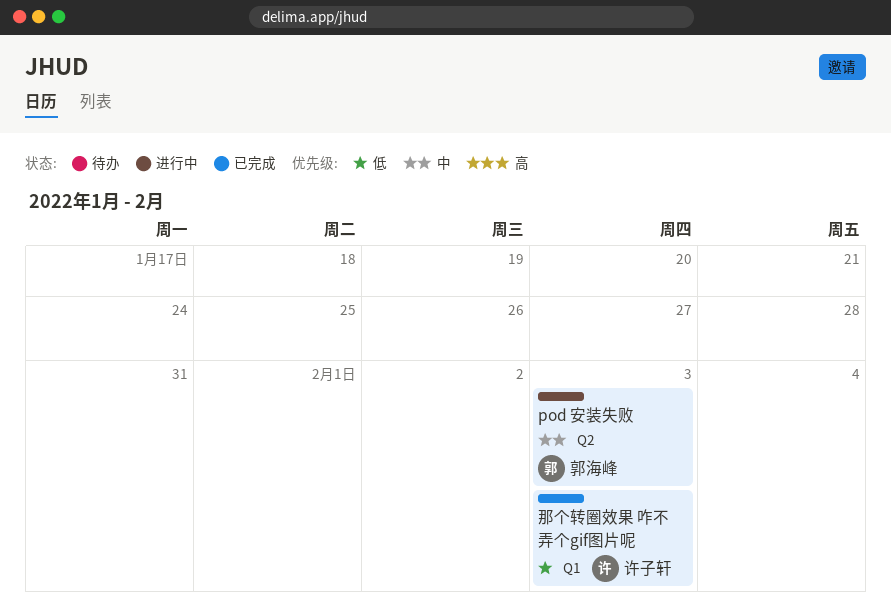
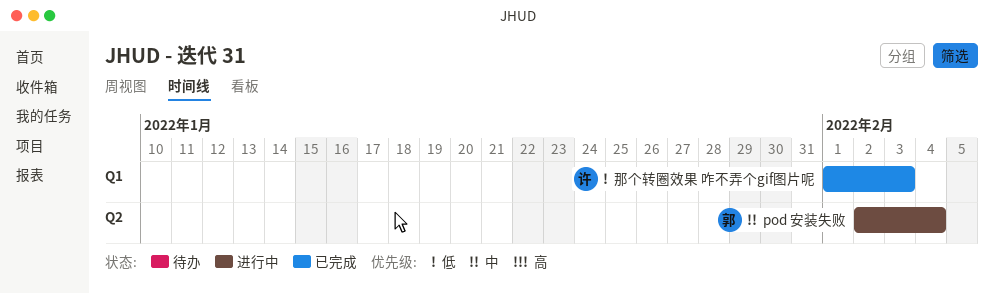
pod 安装失败, due: Feb 3 -> Feb 4

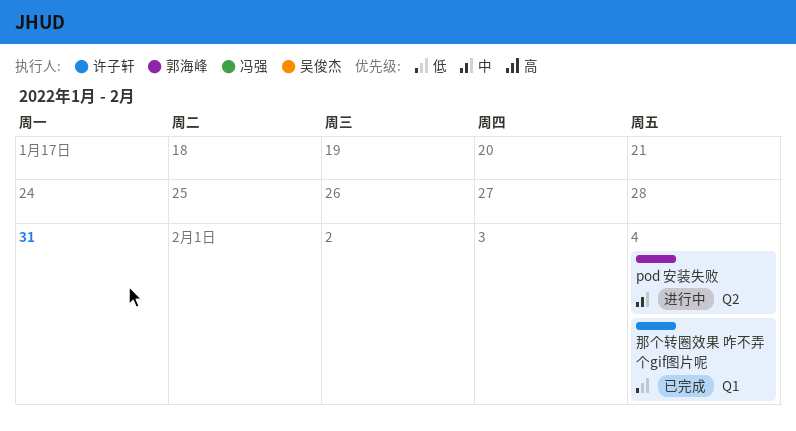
那个转圈效果 咋不弄个gif图片呢, due: Feb 3 -> Feb 4

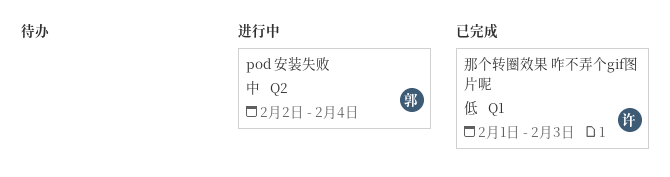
那个转圈效果 咋不弄个gif图片呢, due: Feb 4 -> Feb 3

